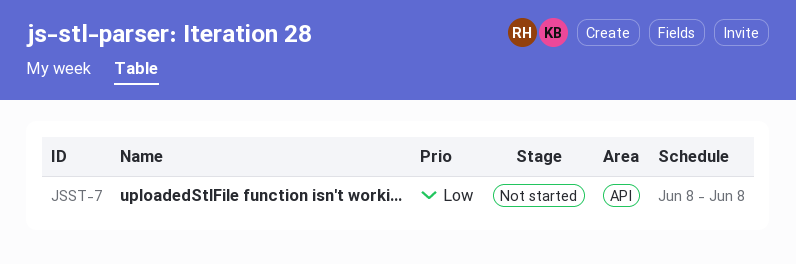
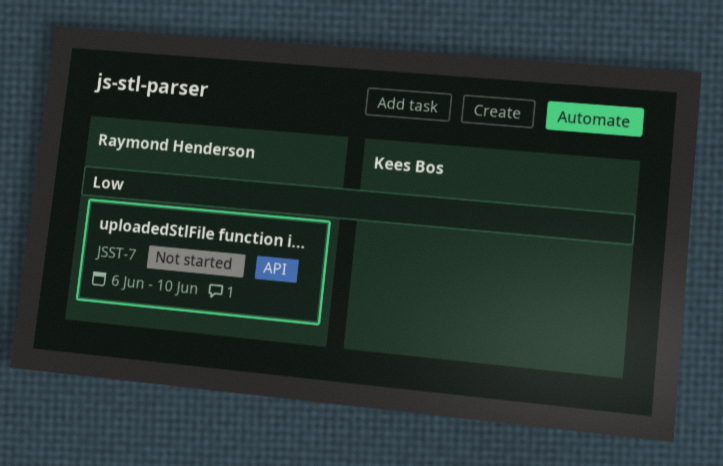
JSST-7, start: Jun 8 -> Jun 6
JSST-7, due: Jun 8 -> Jun 10

